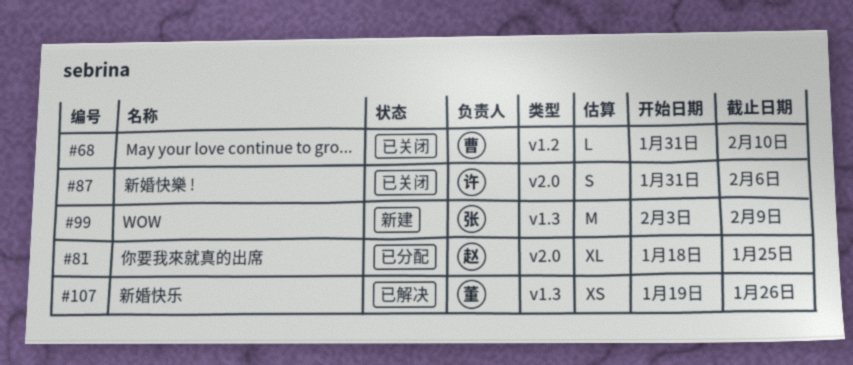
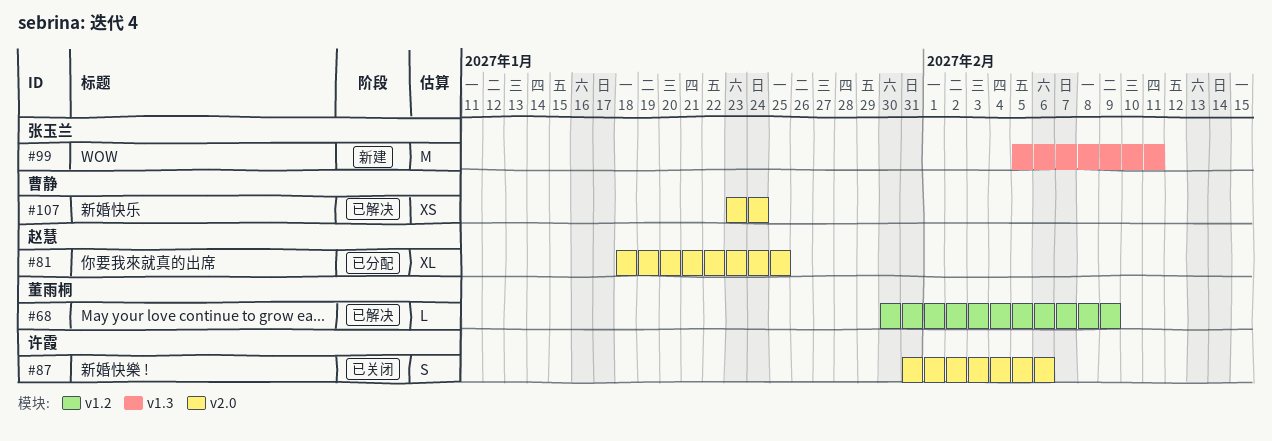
#68, status: 已关闭 -> 已解决
#68, owner: 曹静 -> 董雨桐
#68, start: Jan 31 -> Jan 30
#68, due: Feb 10 -> Feb 9
#99, start: Feb 3 -> Feb 5
#99, due: Feb 9 -> Feb 11
#107, owner: 董雨桐 -> 曹静
#107, label: v1.3 -> v2.0
#107, start: Jan 19 -> Jan 23
#107, due: Jan 26 -> Jan 24

